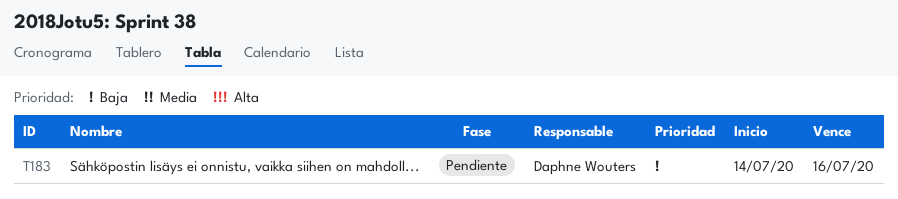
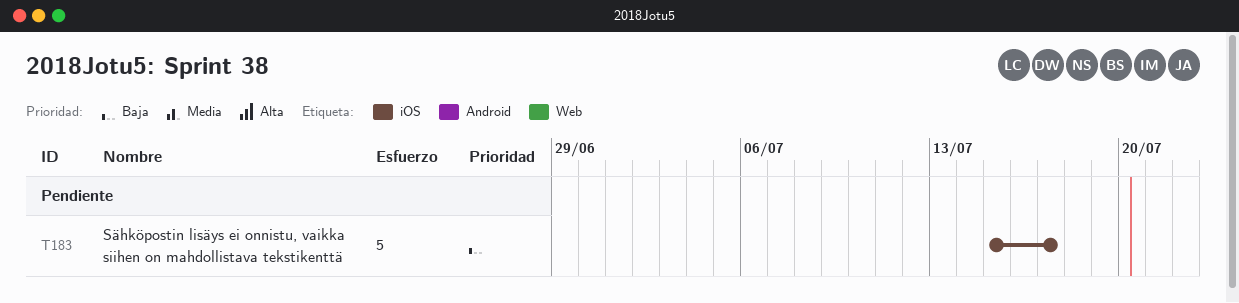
T183, start: Jul 14 -> Jul 15
T183, due: Jul 16 -> Jul 17

